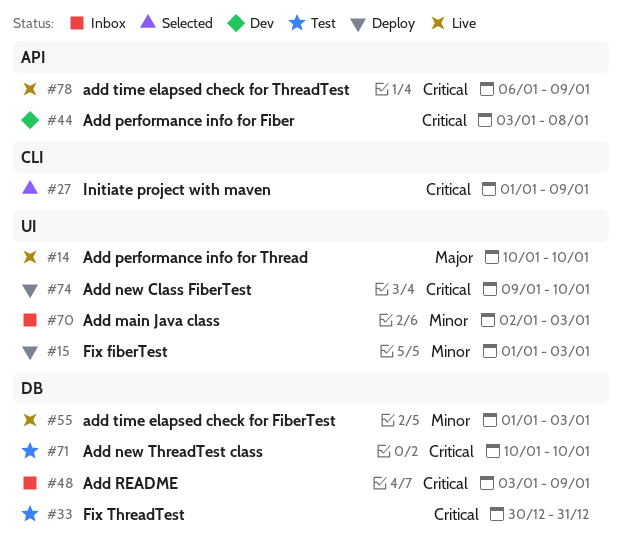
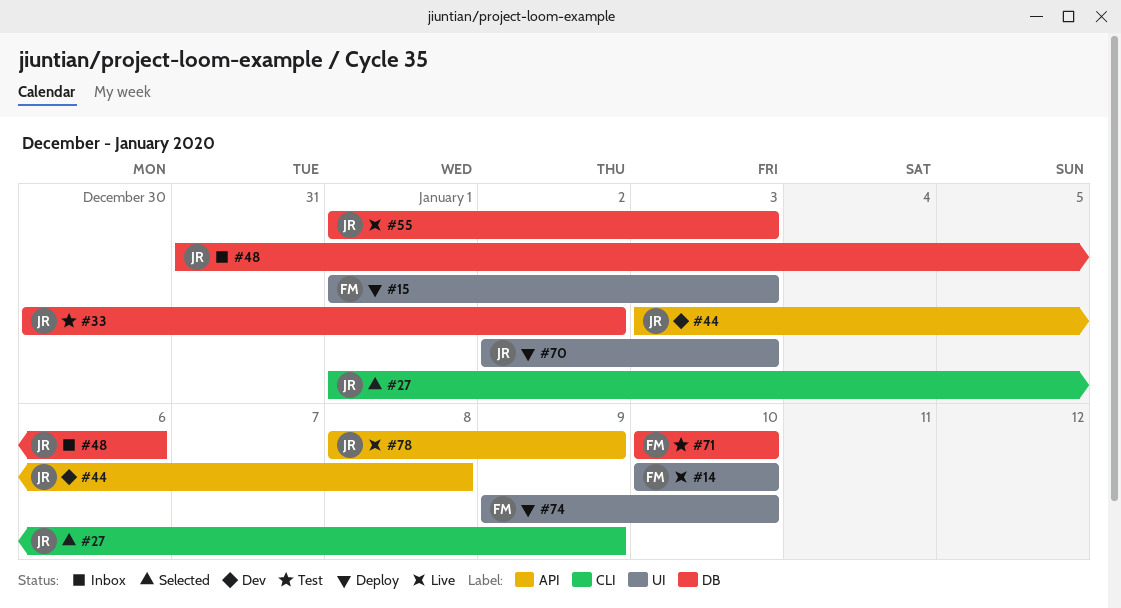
#33, due: Dec 31 -> Jan 2
#48, start: Jan 3 -> Dec 31
#48, due: Jan 9 -> Jan 6
#70, status: Inbox -> Deploy
#78, start: Jan 6 -> Jan 8

